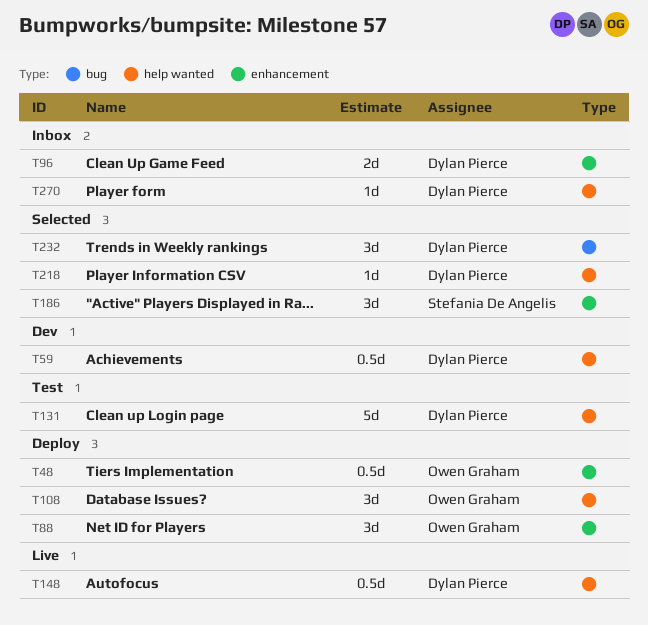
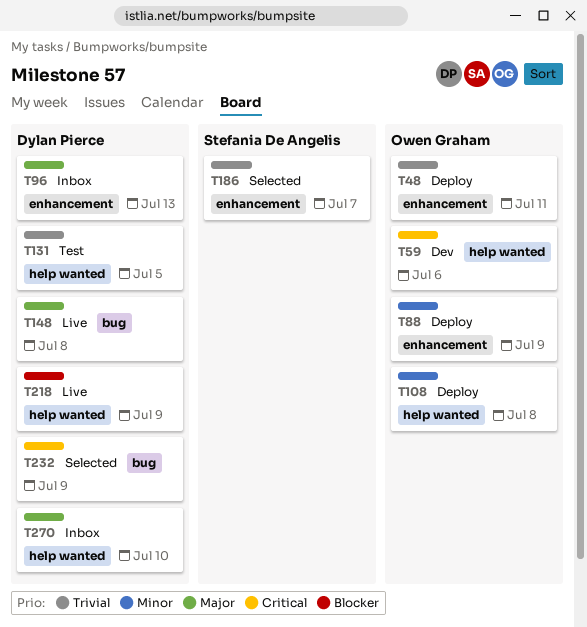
T59, owner: Dylan Pierce -> Owen Graham
T148, label: help wanted -> bug
T218, status: Selected -> Live

